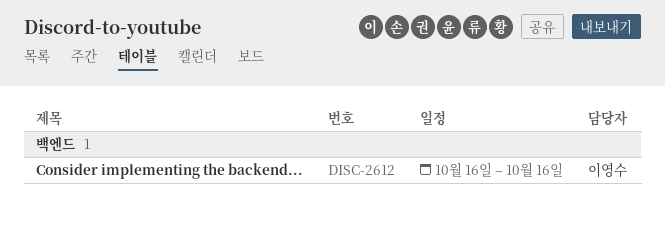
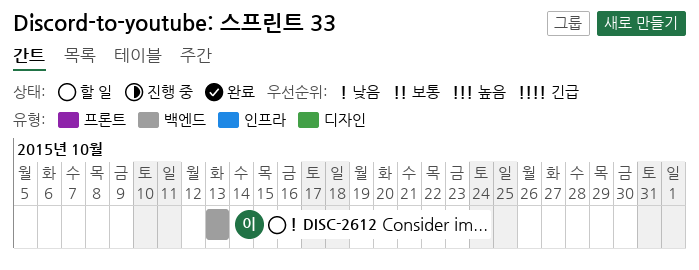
DISC-2612, start: Oct 16 -> Oct 13
DISC-2612, due: Oct 16 -> Oct 13

